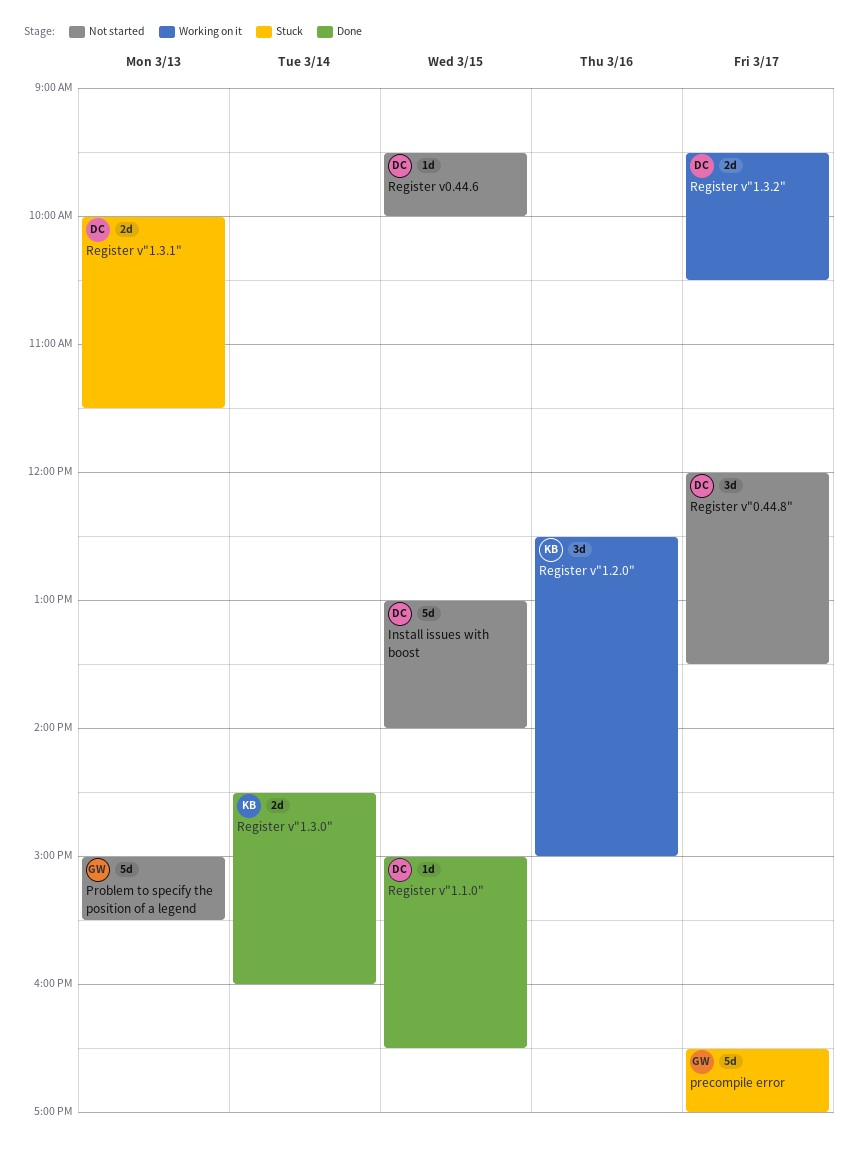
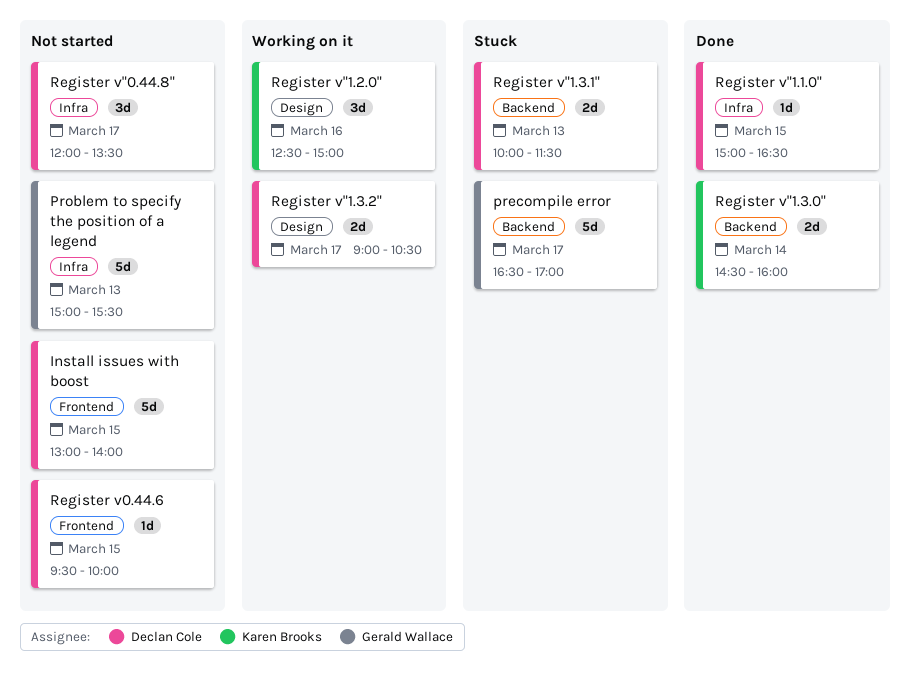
Register v"1.3.2", begins: 09:30 -> 09:00

